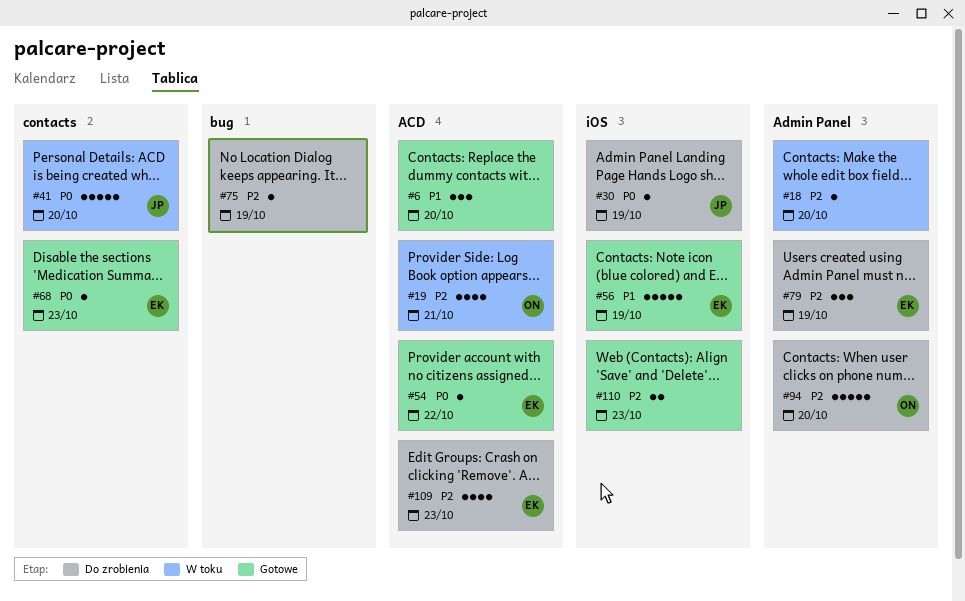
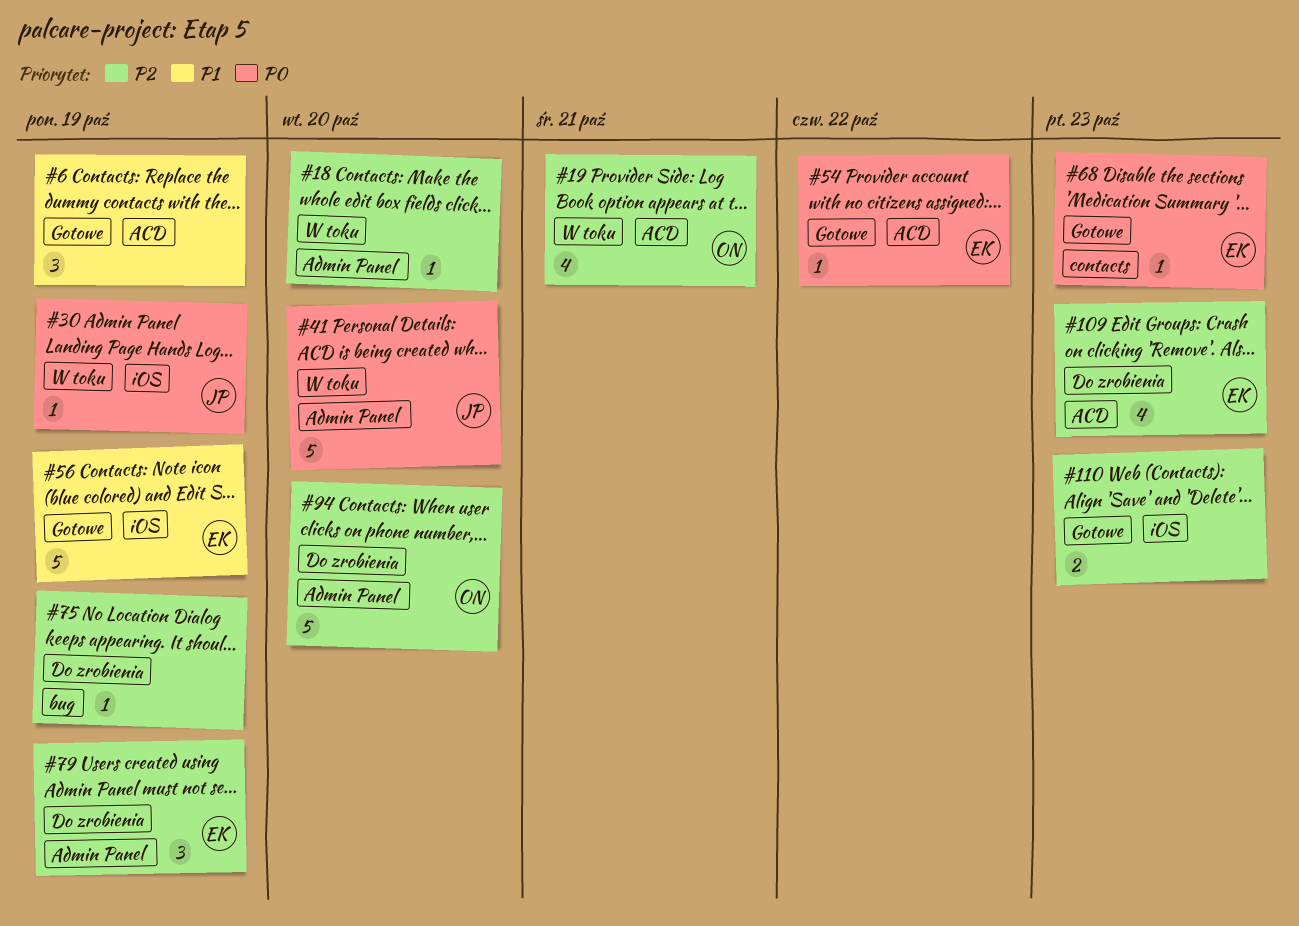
#6, due: Oct 20 -> Oct 19
#30, status: Do zrobienia -> W toku
#41, label: contacts -> Admin Panel

